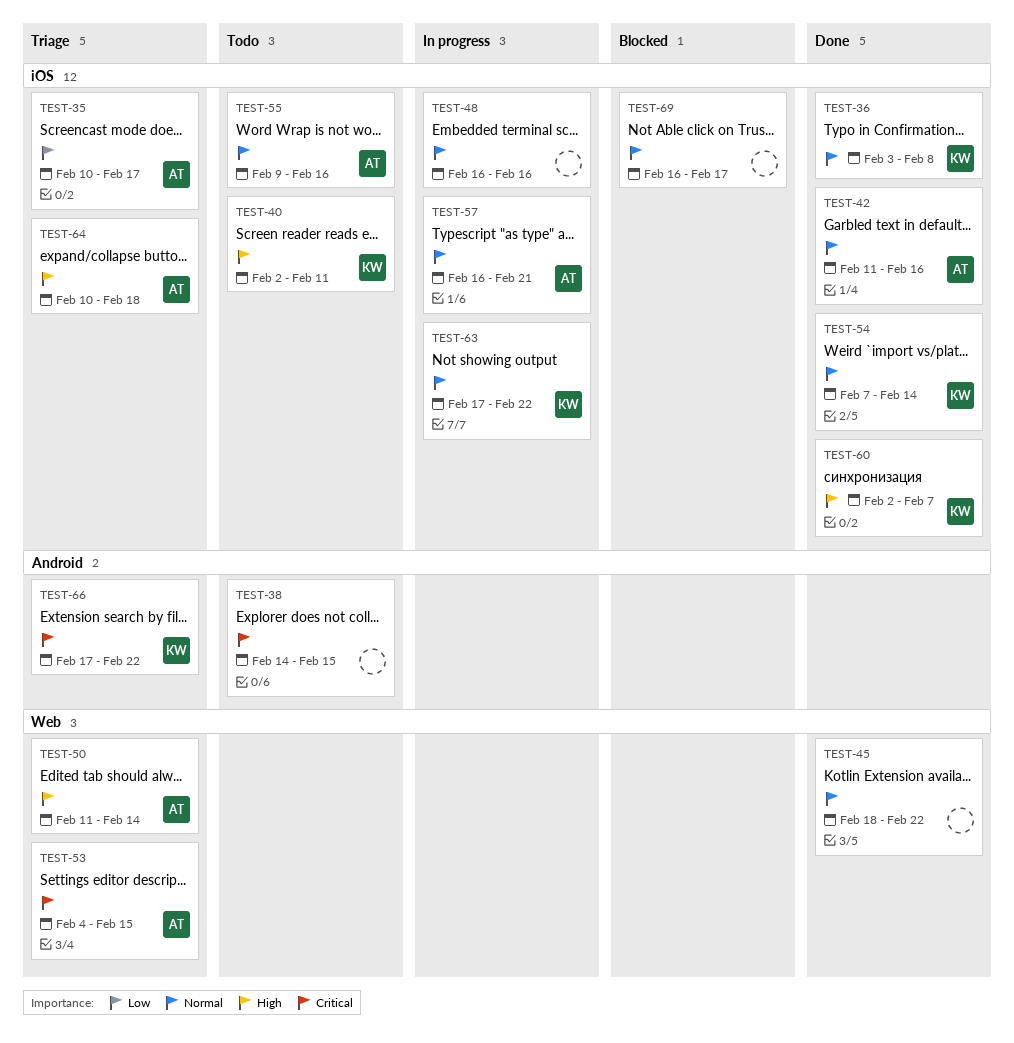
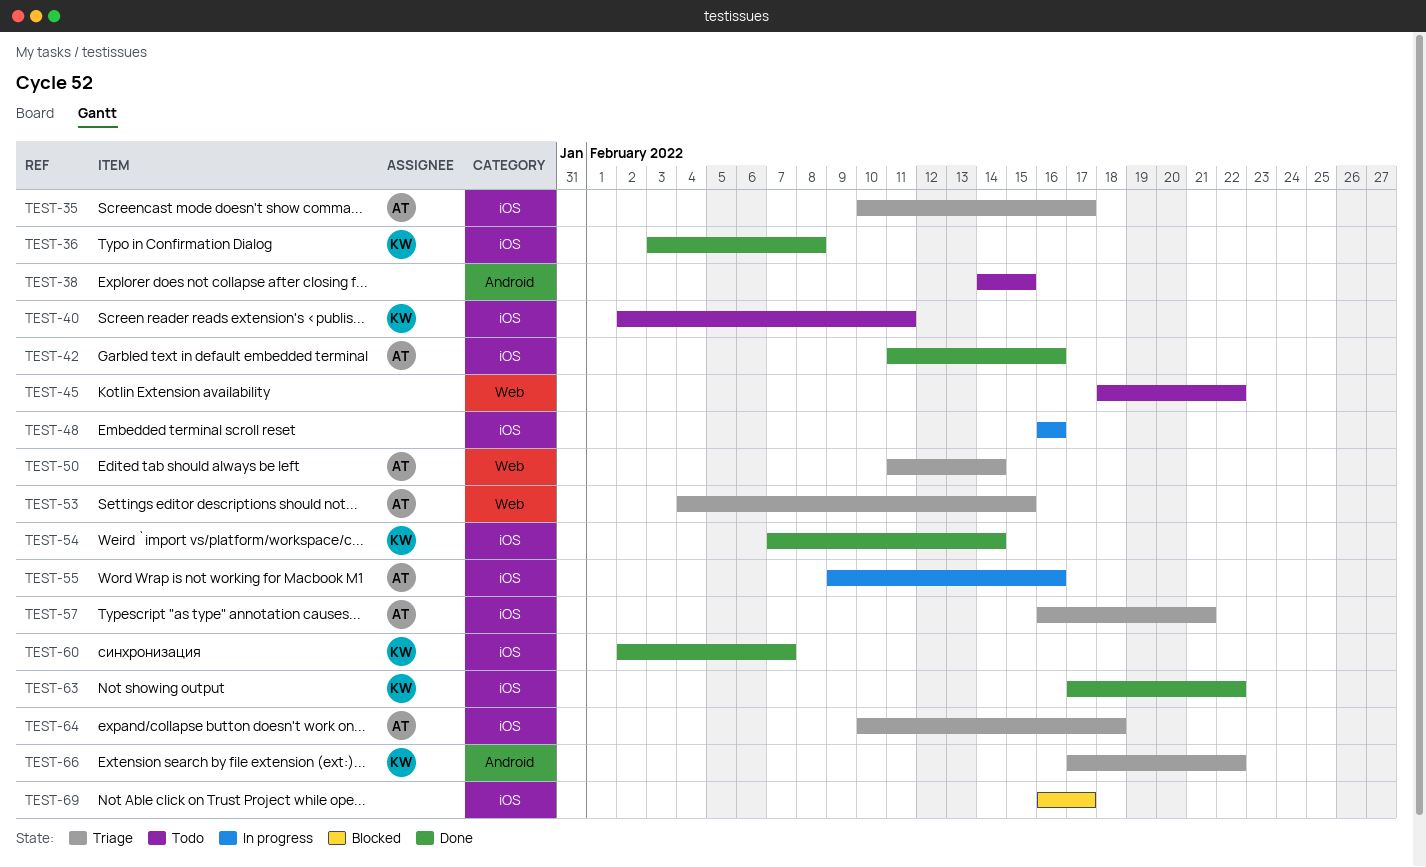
TEST-45, status: Done -> Todo
TEST-55, status: Todo -> In progress
TEST-57, status: In progress -> Triage
TEST-63, status: In progress -> Done

